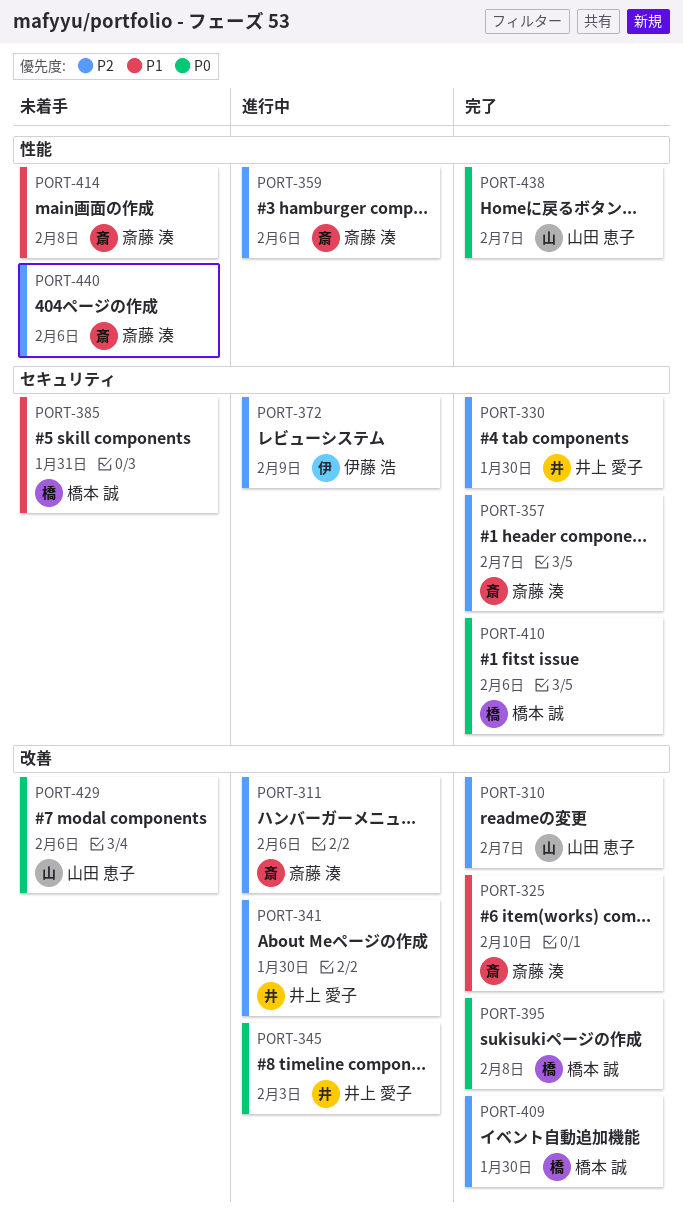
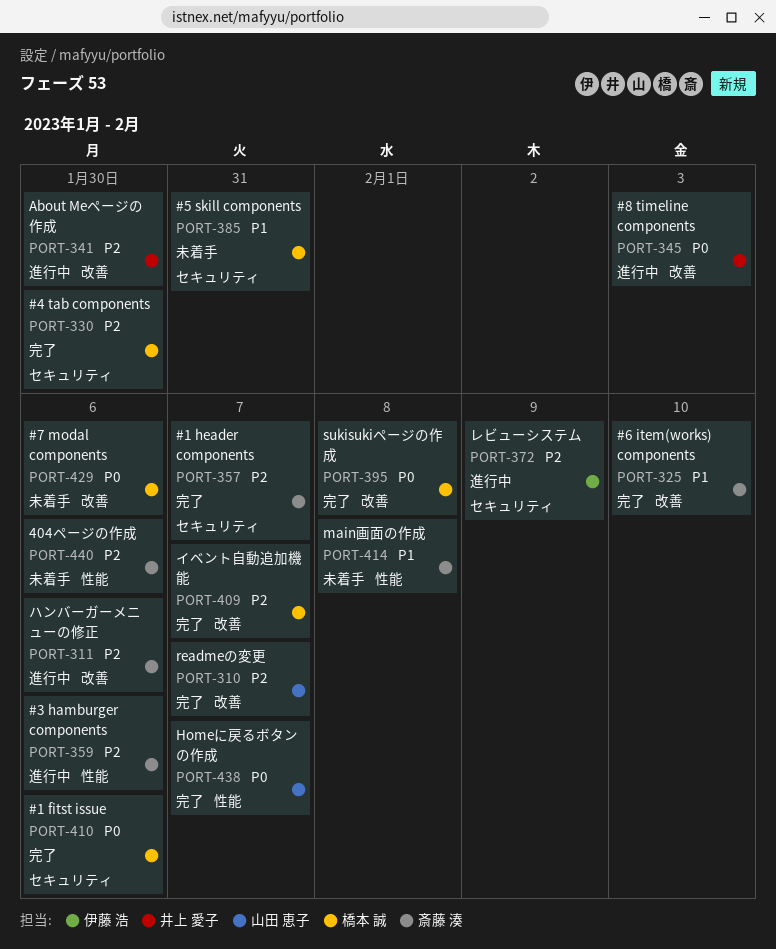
PORT-330, owner: 井上 愛子 -> 橋本 誠
PORT-409, due: Jan 30 -> Feb 7
PORT-429, owner: 山田 恵子 -> 橋本 誠

